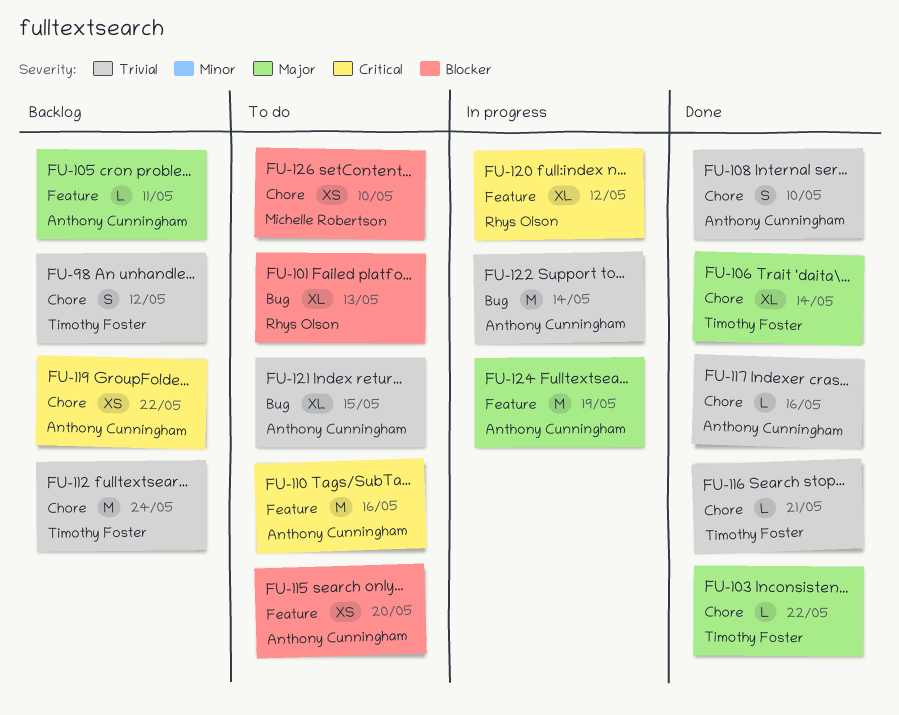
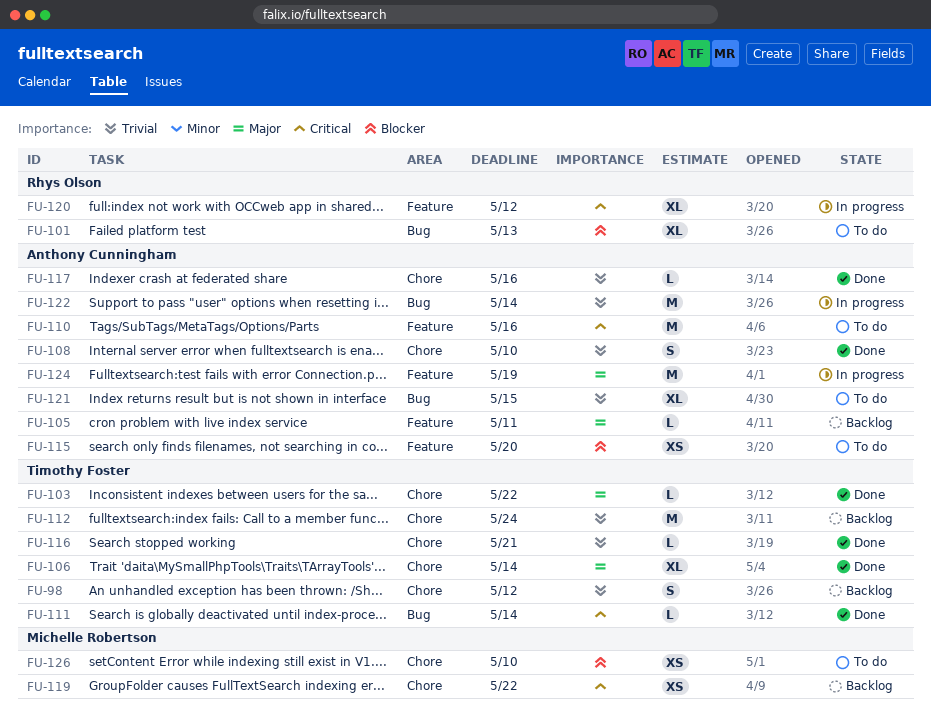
FU-111: none -> present
FU-119, owner: Anthony Cunningham -> Michelle Robertson

